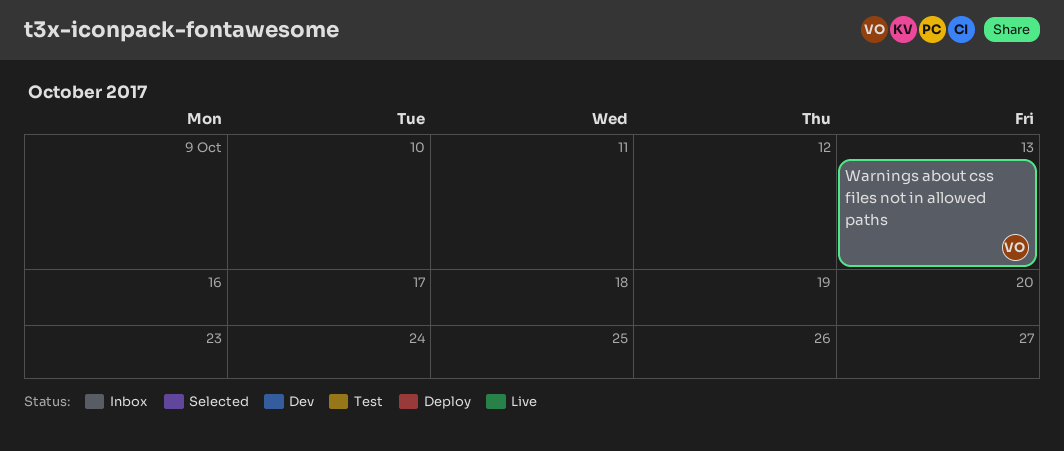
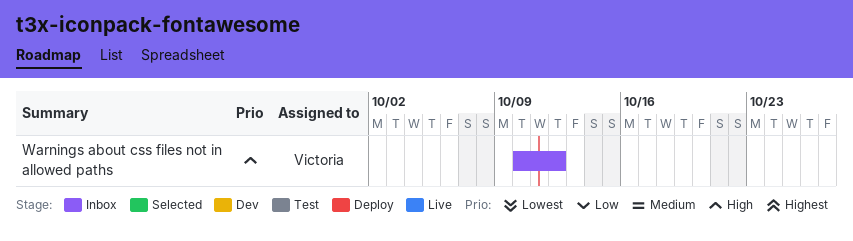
Warnings about css files not in allowed paths, due: Oct 13 -> Oct 12

